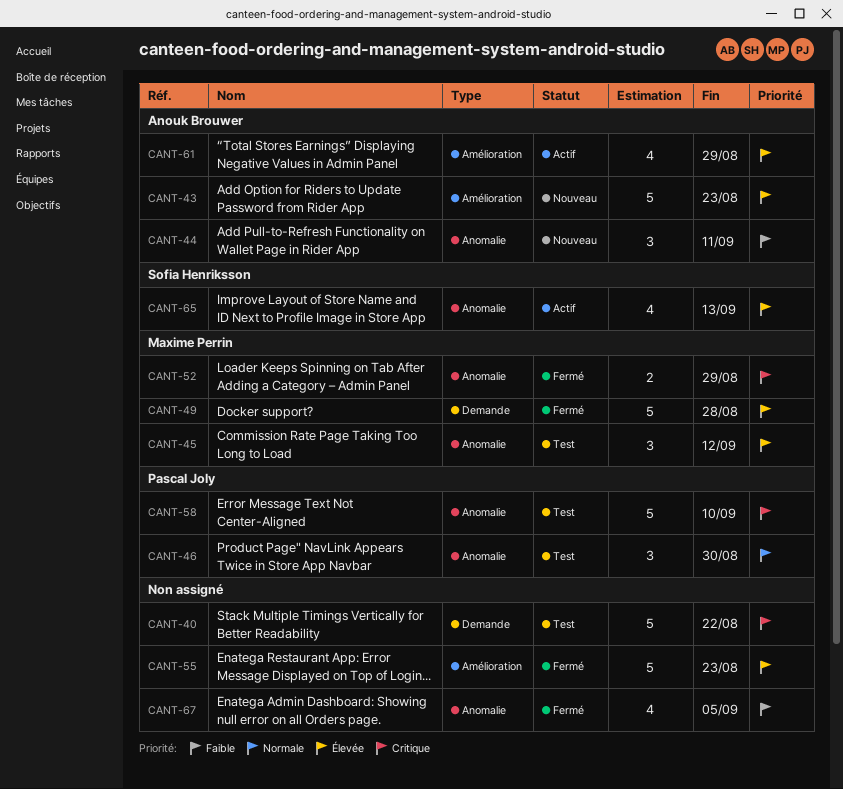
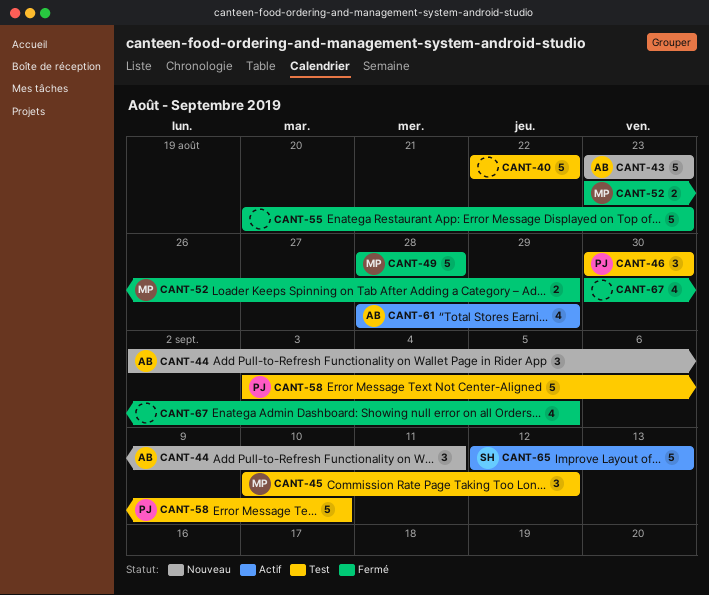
CANT-65, estimate: 4 -> 5

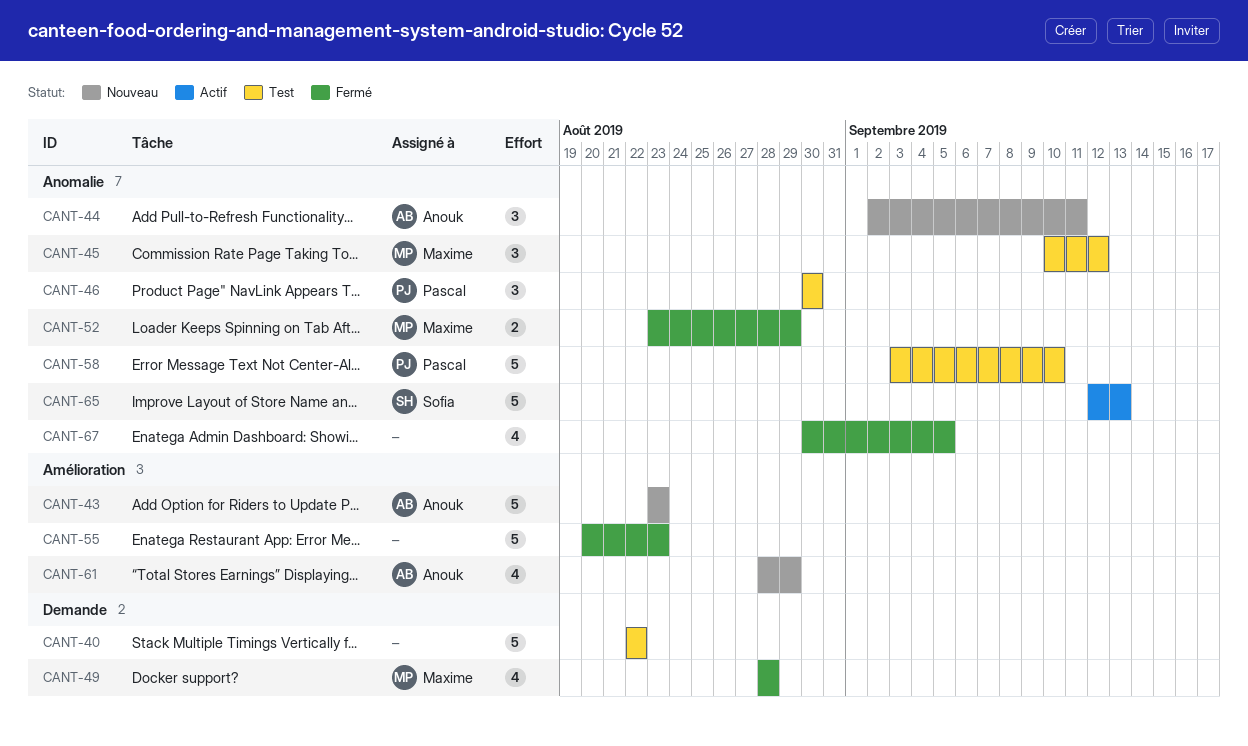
CANT-49, estimate: 5 -> 4
CANT-61, status: Actif -> Nouveau

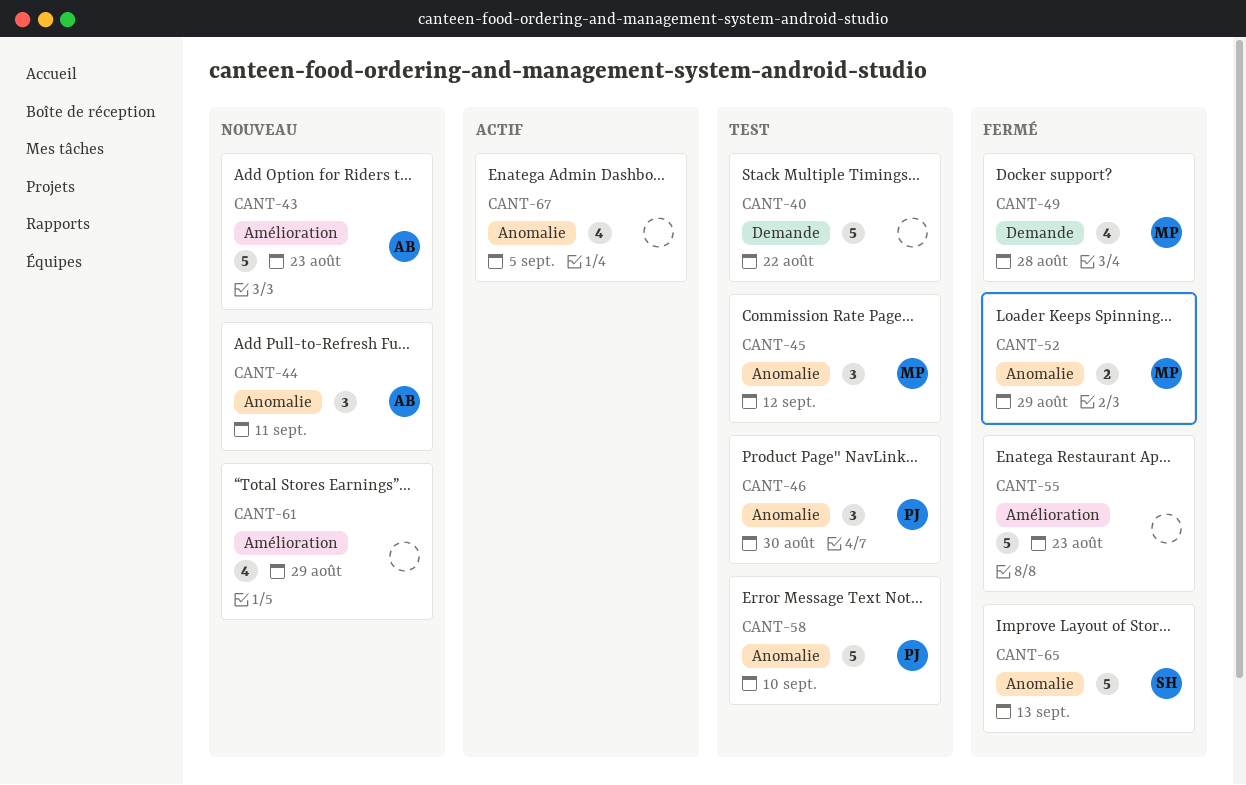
CANT-61, owner: Anouk -> none
CANT-65, status: Actif -> Fermé
CANT-67, status: Fermé -> Actif

